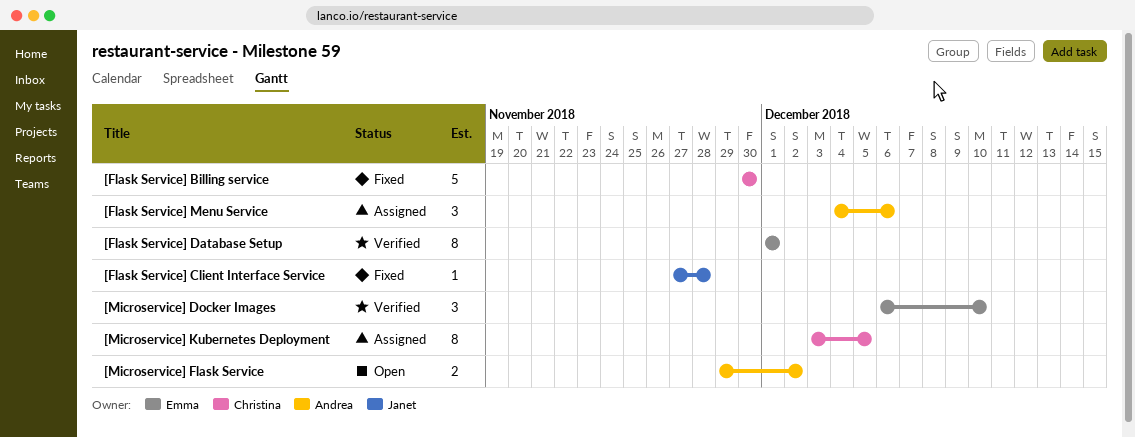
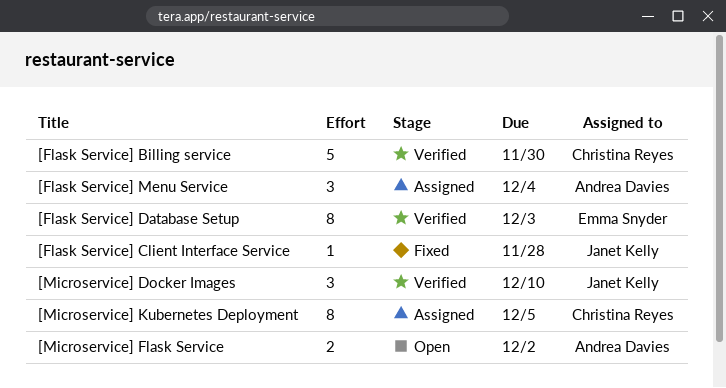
[Flask Service] Billing service, status: Fixed -> Verified
[Flask Service] Database Setup, due: Dec 1 -> Dec 3
[Flask Service] Menu Service, due: Dec 6 -> Dec 4
[Microservice] Docker Images, owner: Emma Snyder -> Janet Kelly

